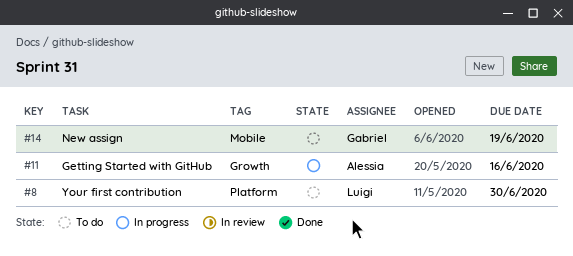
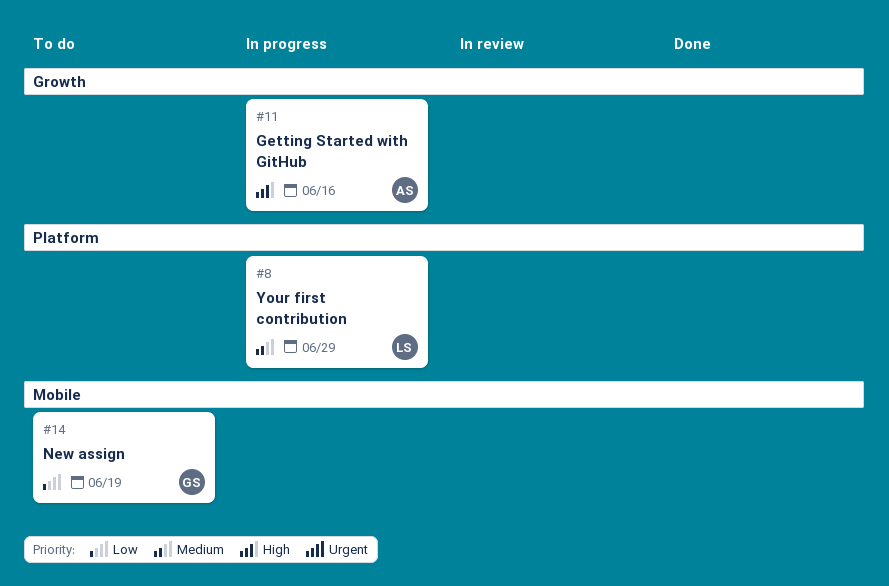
#8, status: To do -> In progress
#8, due: Jun 30 -> Jun 29

